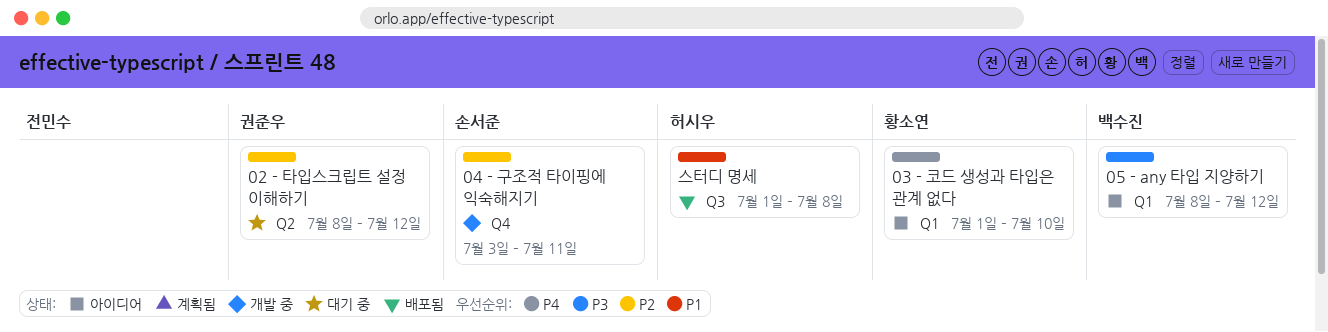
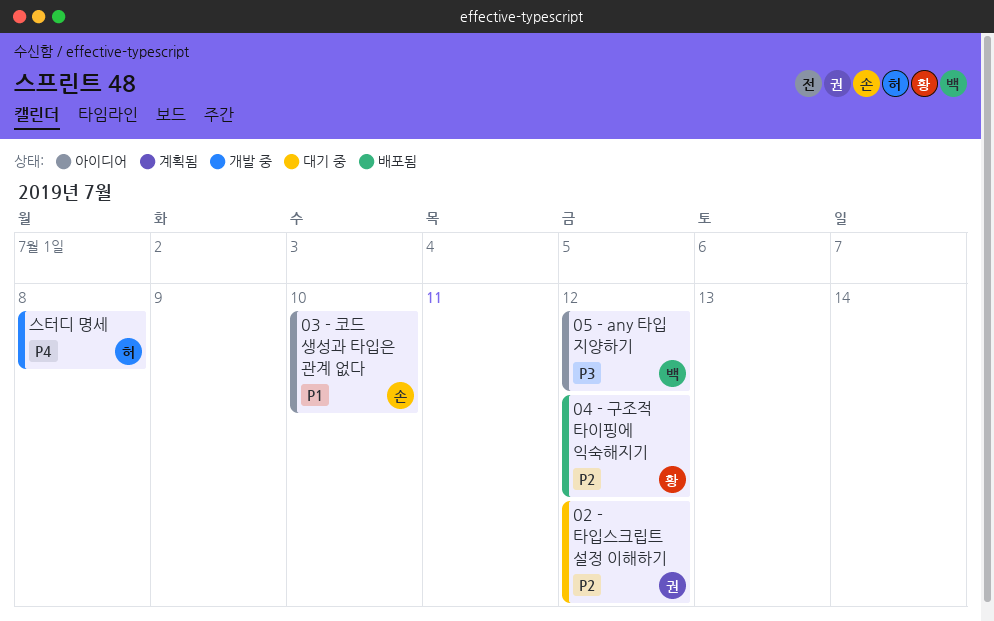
03 - 코드 생성과 타입은 관계 없다, owner: 황소연 -> 손서준
03 - 코드 생성과 타입은 관계 없다, priority: P4 -> P1
04 - 구조적 타이핑에 익숙해지기, status: 개발 중 -> 배포됨
04 - 구조적 타이핑에 익숙해지기, owner: 손서준 -> 황소연
04 - 구조적 타이핑에 익숙해지기, due: Jul 11 -> Jul 12
스터디 명세, status: 배포됨 -> 개발 중
스터디 명세, priority: P1 -> P4

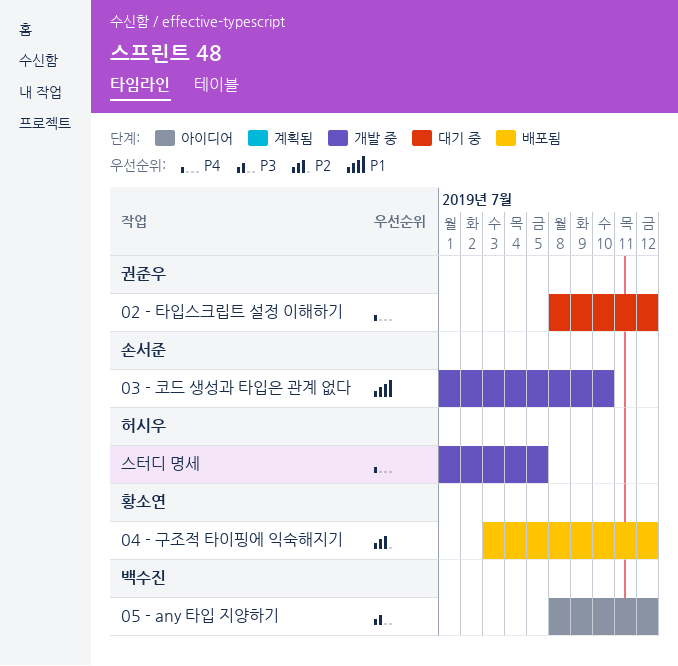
02 - 타입스크립트 설정 이해하기, priority: P2 -> P4
03 - 코드 생성과 타입은 관계 없다, status: 아이디어 -> 개발 중
스터디 명세, due: Jul 8 -> Jul 5

